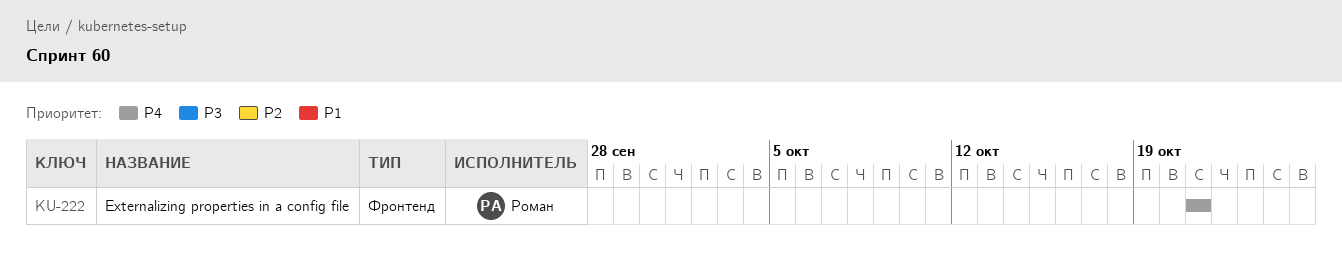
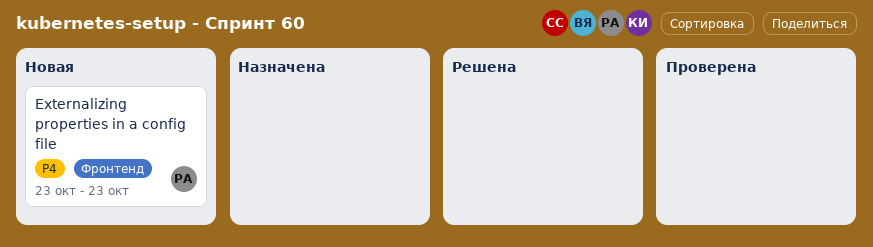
Externalizing properties in a config file, start: Oct 21 -> Oct 23
Externalizing properties in a config file, due: Oct 21 -> Oct 23

